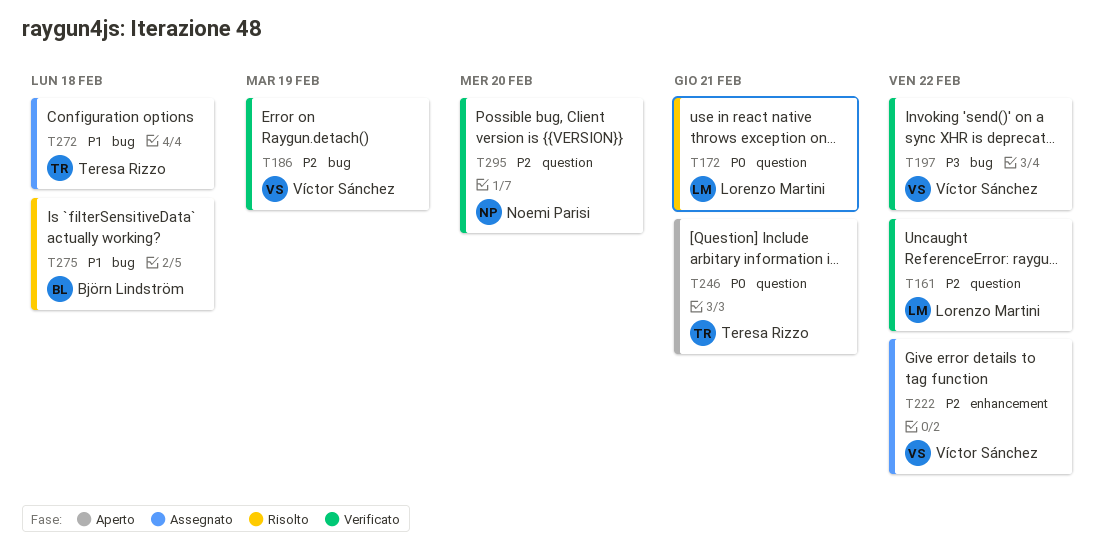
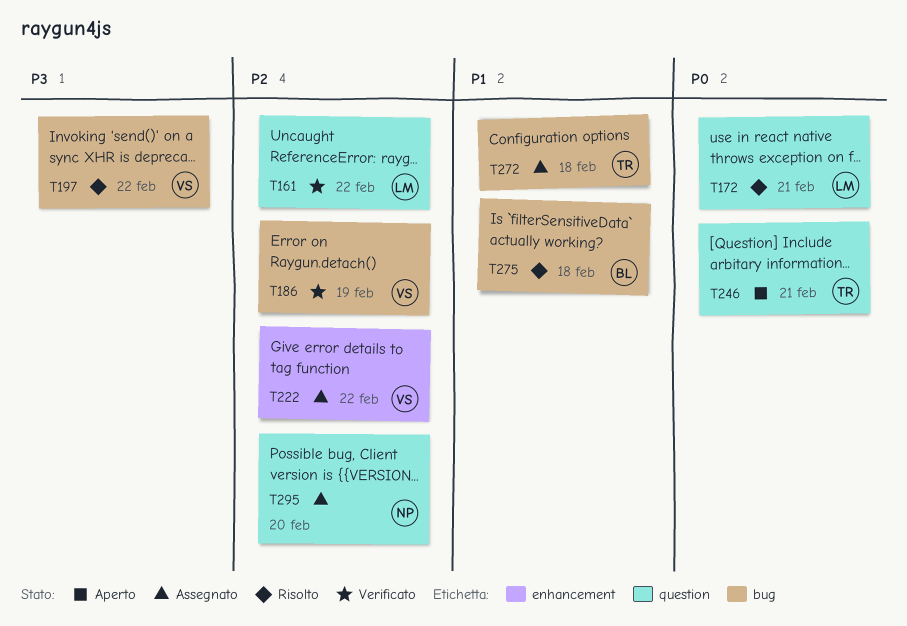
T197, status: Verificato -> Risolto
T295, status: Verificato -> Assegnato

